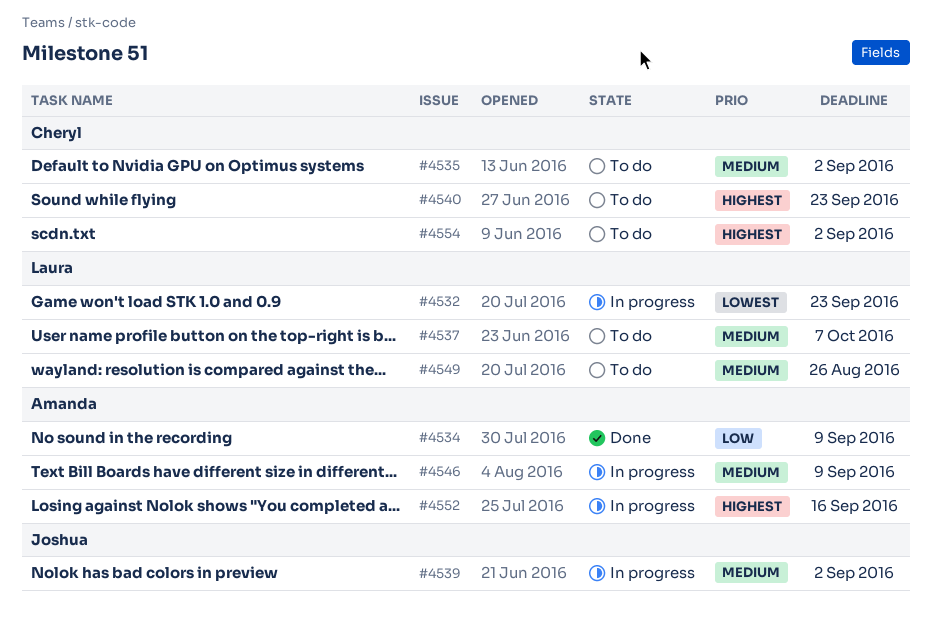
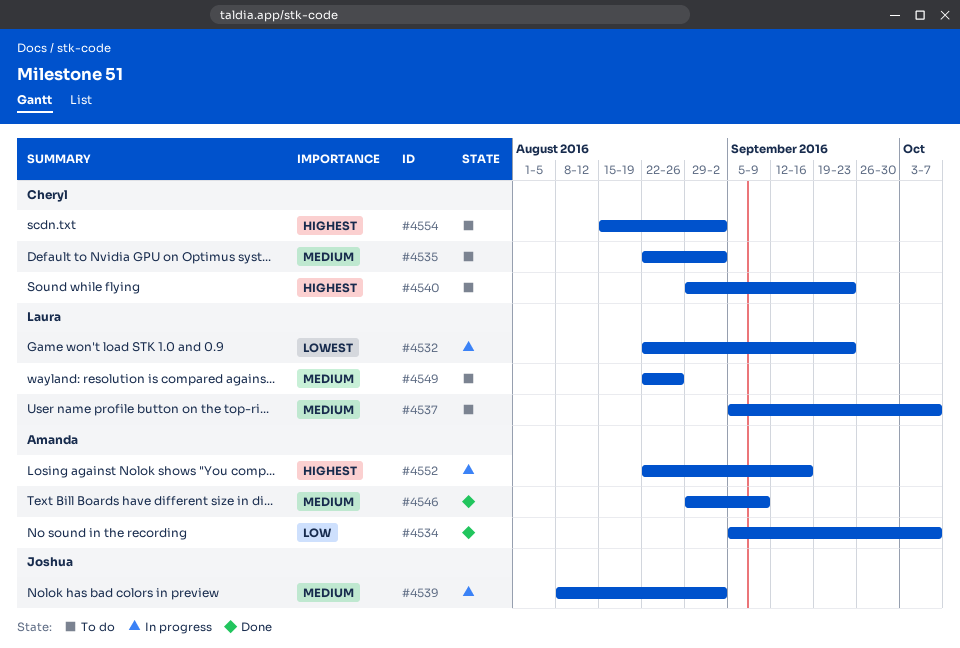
#4534, due: Sep 9 -> Oct 7
#4546, status: In progress -> Done

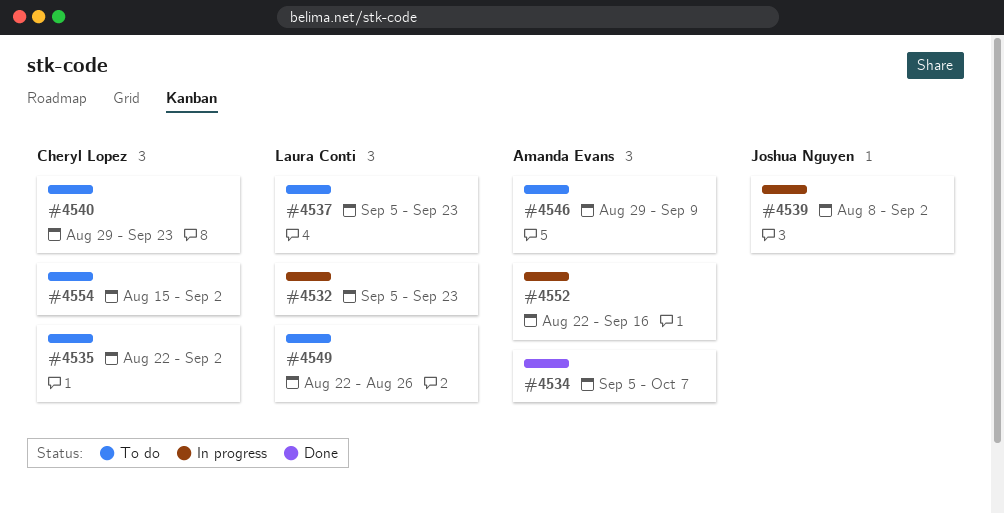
#4532, start: Aug 22 -> Sep 5
#4537, due: Oct 7 -> Sep 23
#4546, status: Done -> To do

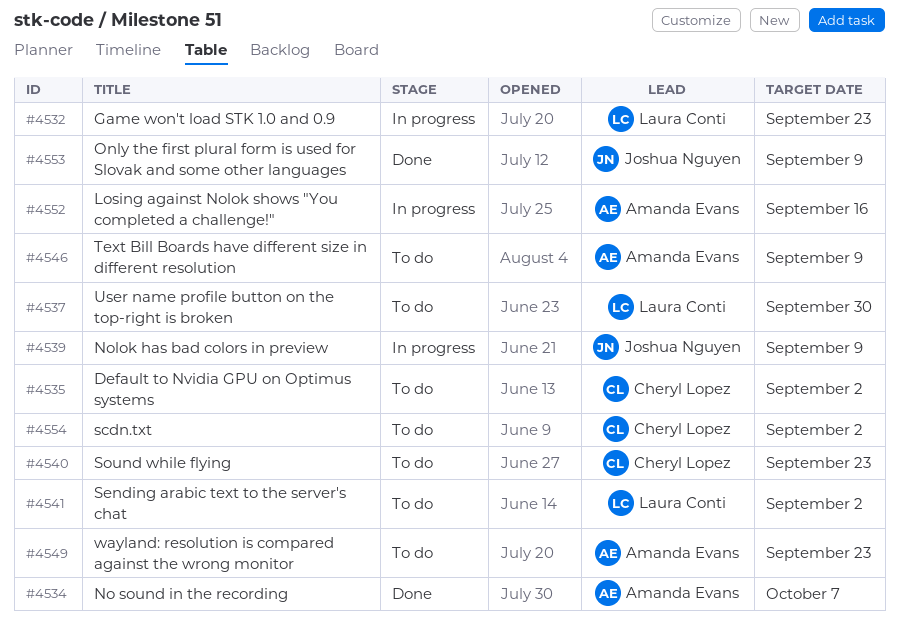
#4537, due: Sep 23 -> Sep 30
#4539, due: Sep 2 -> Sep 9
#4541: none -> present
#4549, owner: Laura Conti -> Amanda Evans
#4549, due: Aug 26 -> Sep 23
#4553: none -> present

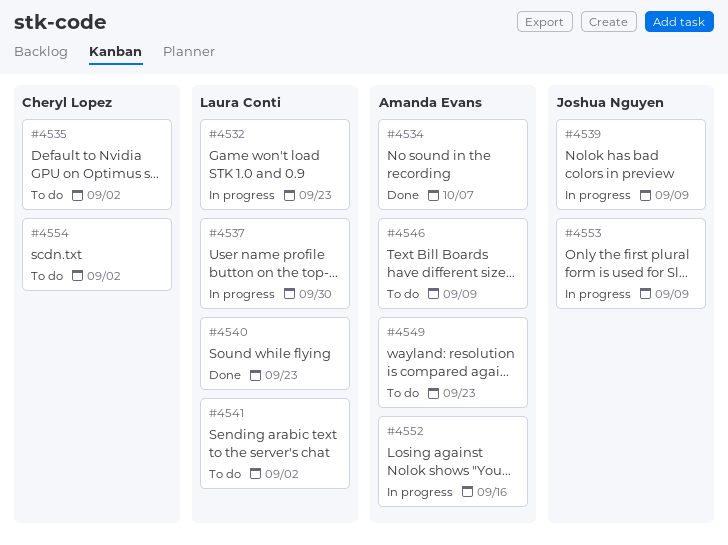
#4537, status: To do -> In progress
#4540, status: To do -> Done
#4540, owner: Cheryl Lopez -> Laura Conti
#4553, status: Done -> In progress

